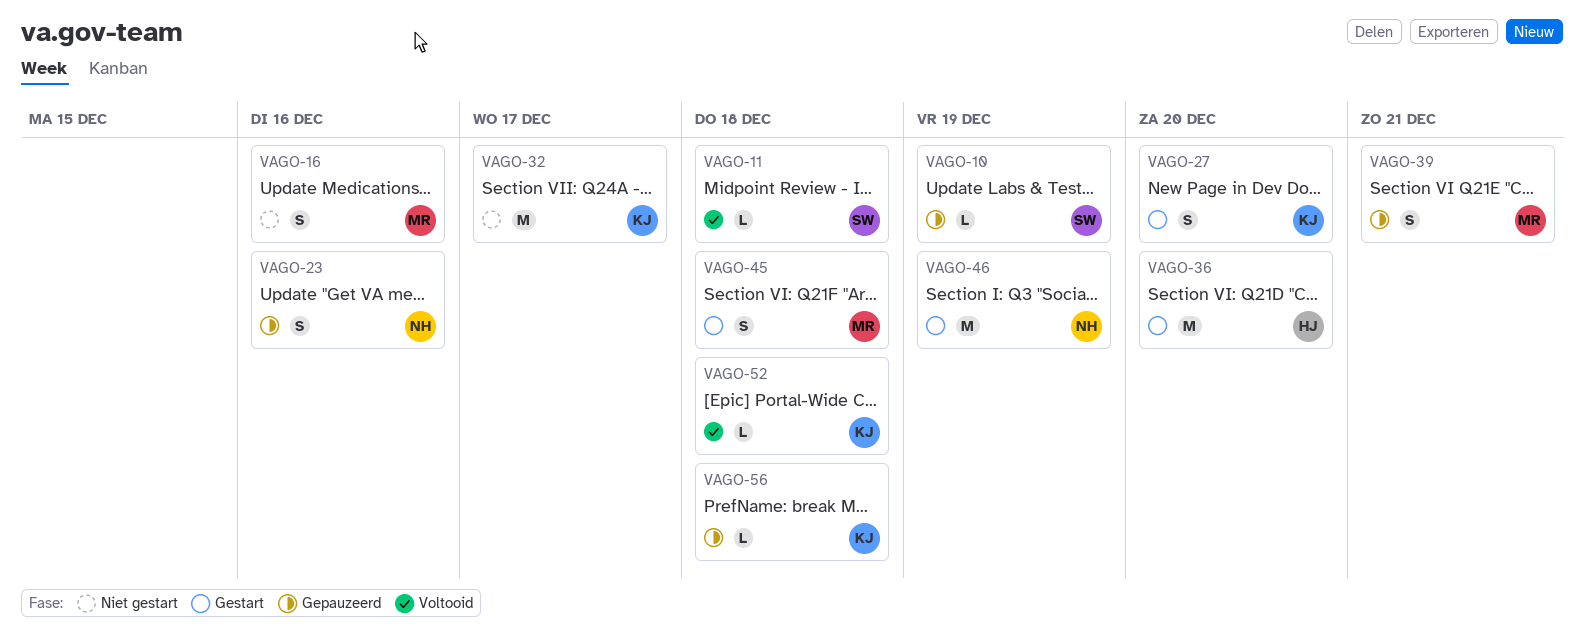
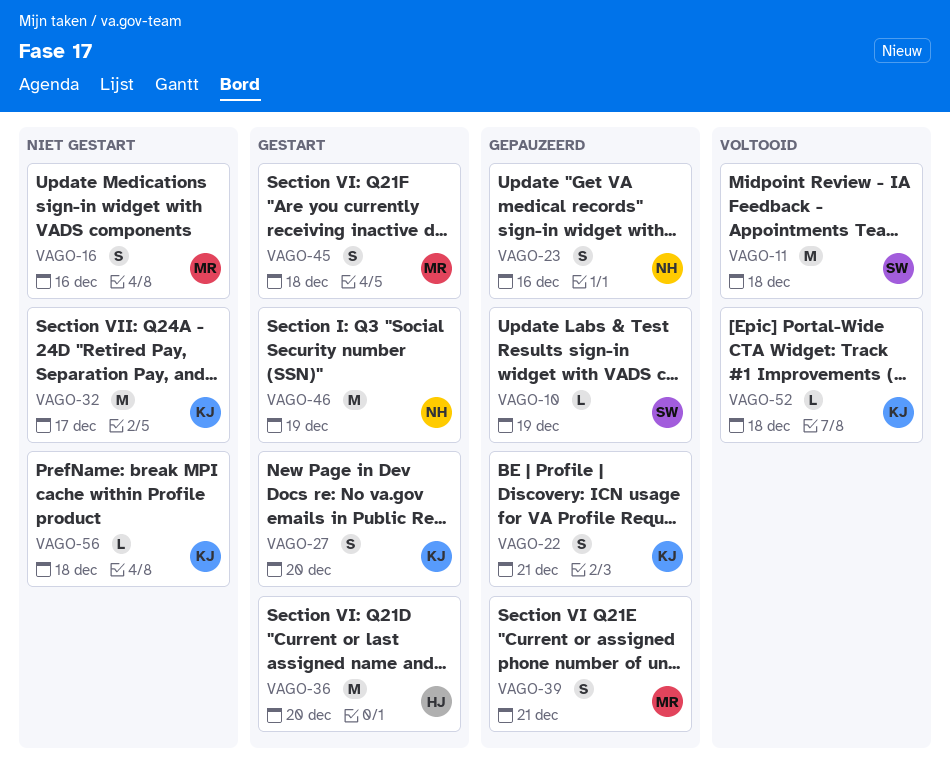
VAGO-11, estimate: L -> M
VAGO-22: none -> present
VAGO-56, status: Gepauzeerd -> Niet gestart

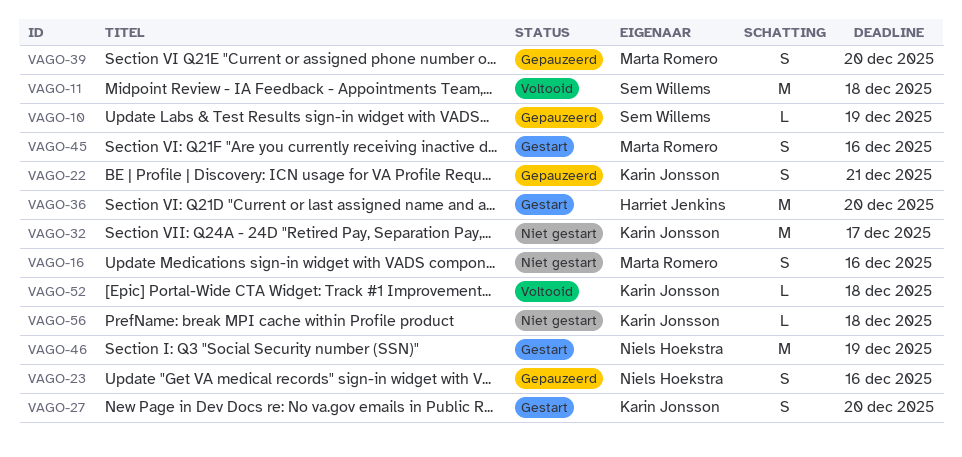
VAGO-39, due: Dec 21 -> Dec 20
VAGO-45, due: Dec 18 -> Dec 16

